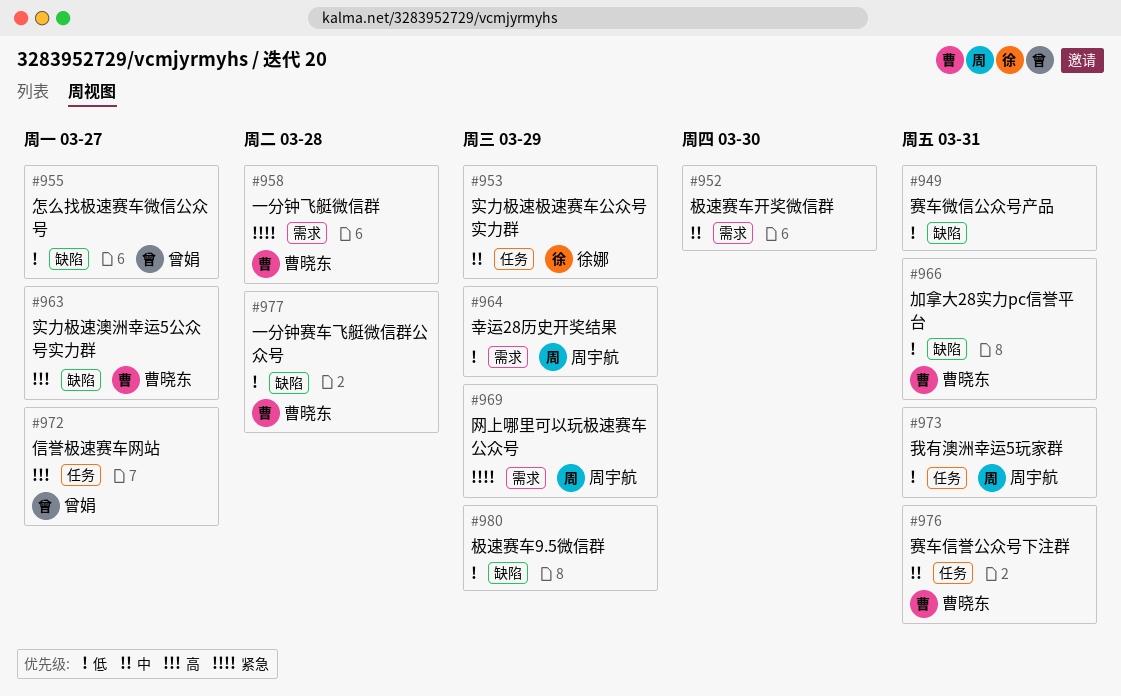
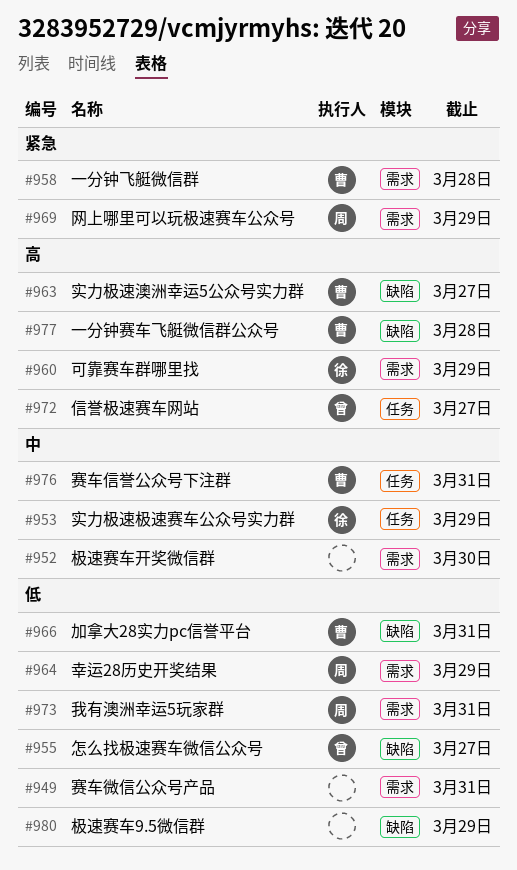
#949, label: 缺陷 -> 需求
#960: none -> present
#973, label: 任务 -> 需求
#977, priority: 低 -> 高

